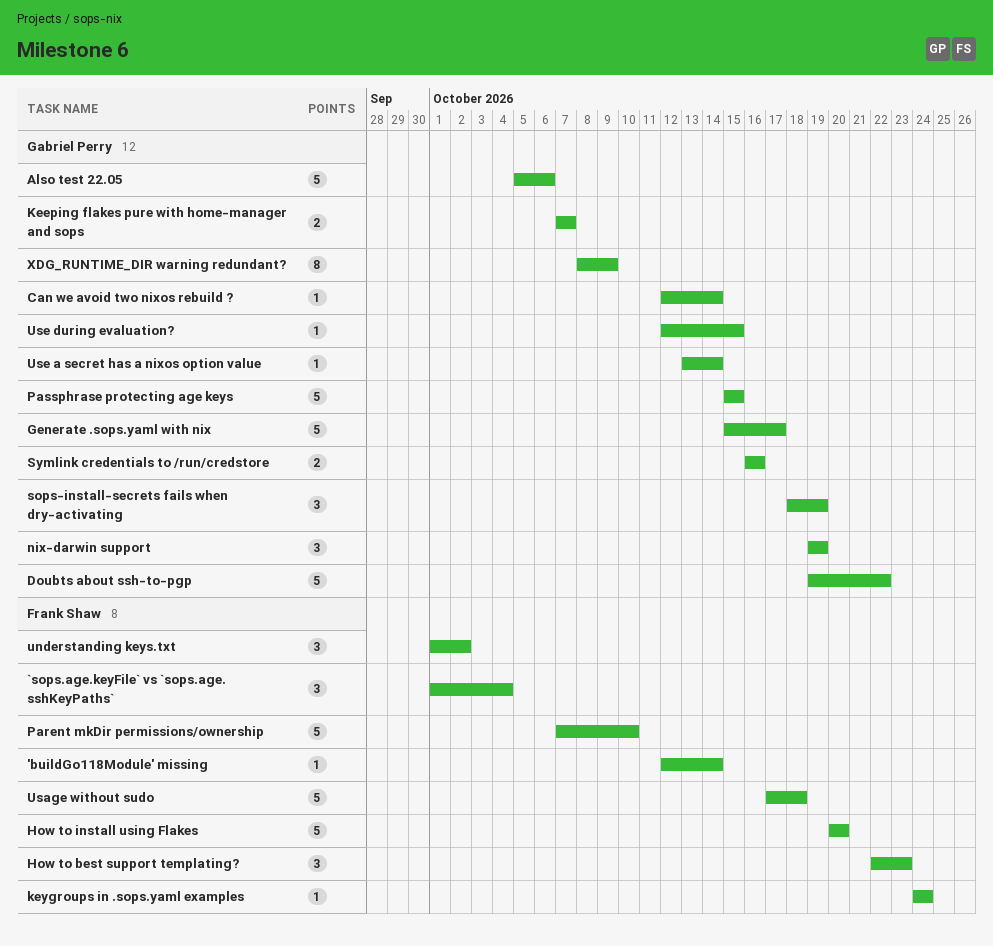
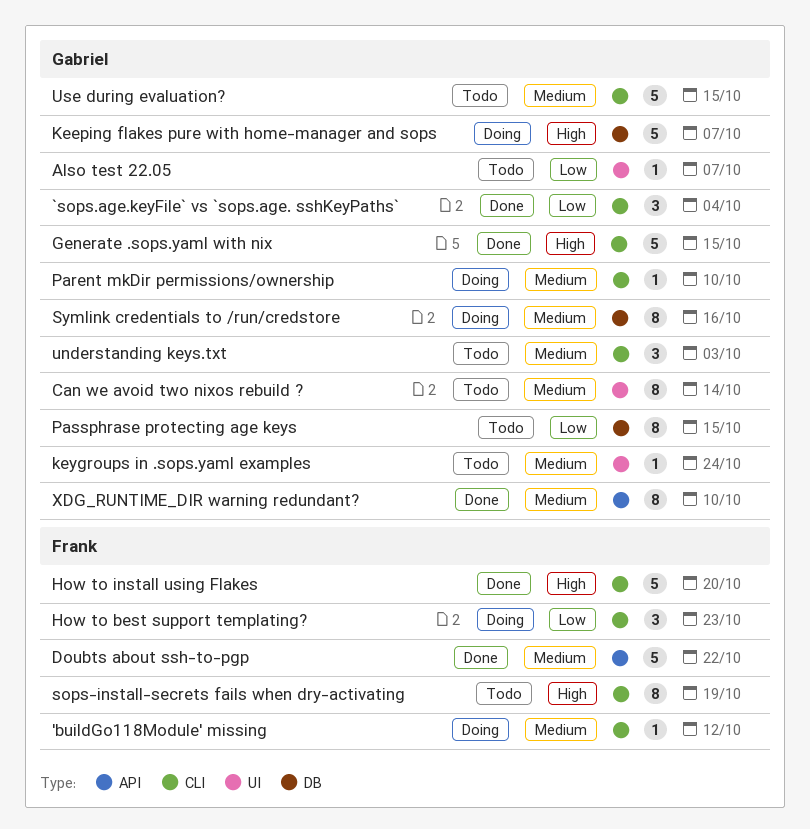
'buildGo118Module' missing, due: Oct 14 -> Oct 12
`sops.age.keyFile` vs `sops.age. sshKeyPaths`, owner: Frank Shaw -> Gabriel Perry
Also test 22.05, estimate: 5 -> 1
Also test 22.05, due: Oct 6 -> Oct 7
Can we avoid two nixos rebuild ?, estimate: 1 -> 8
Doubts about ssh-to-pgp, owner: Gabriel Perry -> Frank Shaw
Generate .sops.yaml with nix, due: Oct 17 -> Oct 15
Keeping flakes pure with home-manager and sops, estimate: 2 -> 5
keygroups in .sops.yaml examples, owner: Frank Shaw -> Gabriel Perry
nix-darwin support: present -> none
Parent mkDir permissions/ownership, owner: Frank Shaw -> Gabriel Perry
Parent mkDir permissions/ownership, estimate: 5 -> 1
Passphrase protecting age keys, estimate: 5 -> 8
sops-install-secrets fails when dry-activating, owner: Gabriel Perry -> Frank Shaw
sops-install-secrets fails when dry-activating, estimate: 3 -> 8
Symlink credentials to /run/credstore, estimate: 2 -> 8
understanding keys.txt, owner: Frank Shaw -> Gabriel Perry
understanding keys.txt, due: Oct 2 -> Oct 3
Usage without sudo: present -> none
Use a secret has a nixos option value: present -> none
Use during evaluation?, estimate: 1 -> 5
XDG_RUNTIME_DIR warning redundant?, due: Oct 9 -> Oct 10

